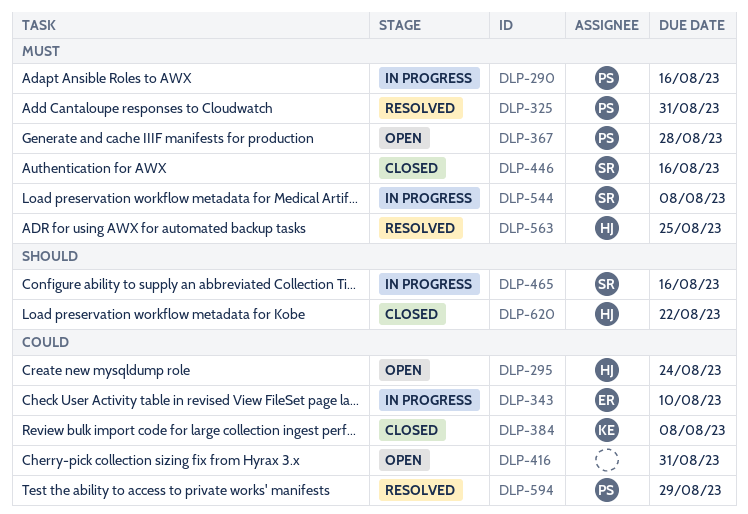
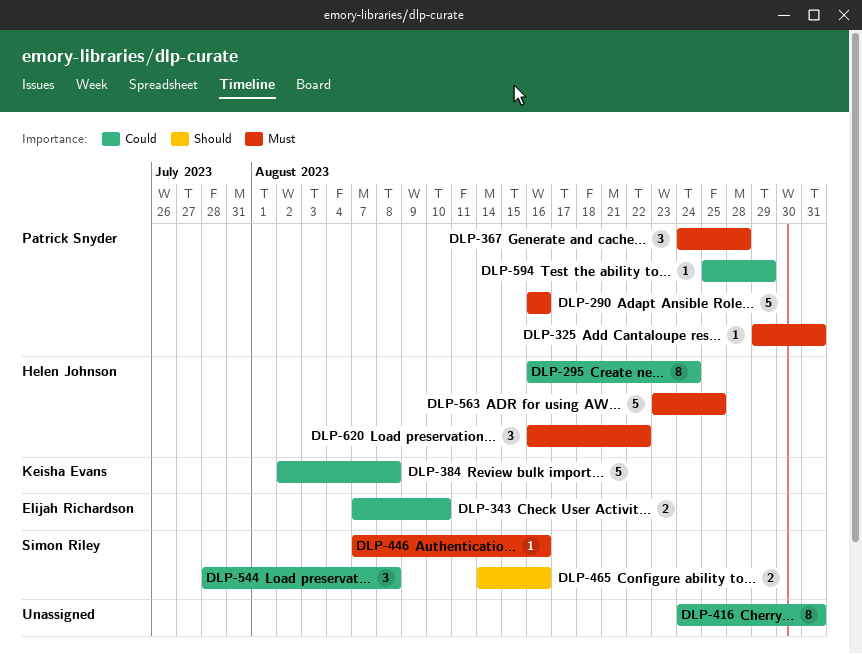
DLP-544, priority: Must -> Could
DLP-620, priority: Should -> Must

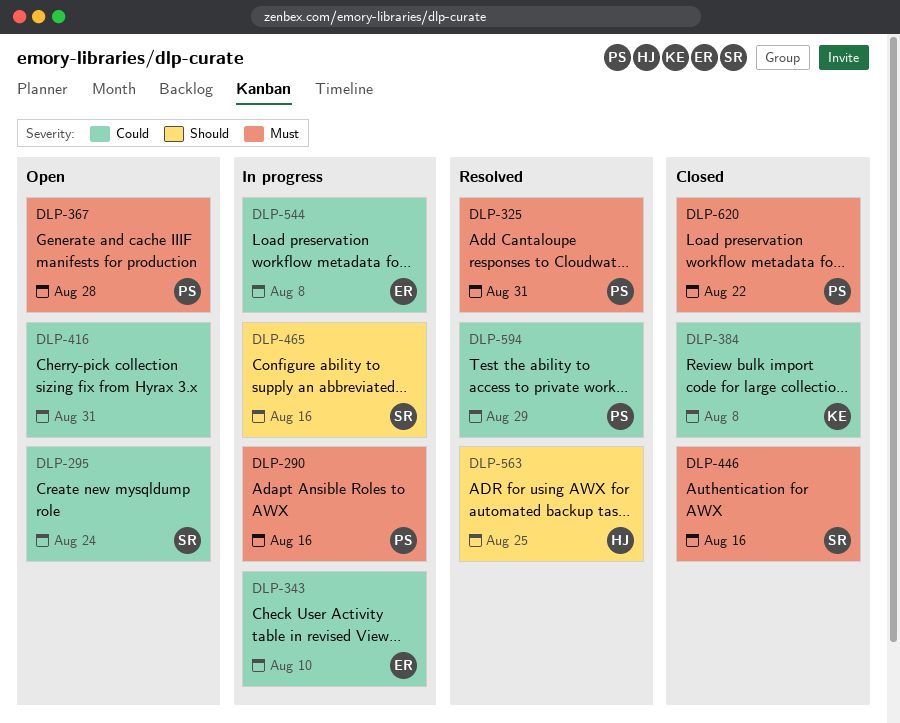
DLP-295, owner: Helen Johnson -> Simon Riley
DLP-544, owner: Simon Riley -> Elijah Richardson
DLP-563, priority: Must -> Should
DLP-620, owner: Helen Johnson -> Patrick Snyder

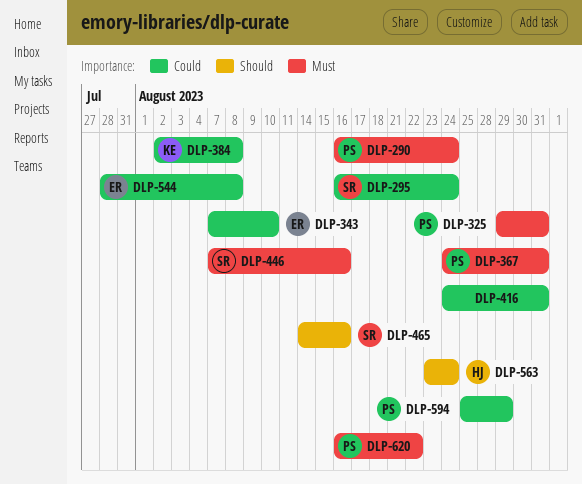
DLP-290, due: Aug 16 -> Aug 24
DLP-367, due: Aug 28 -> Aug 31
DLP-563, due: Aug 25 -> Aug 24

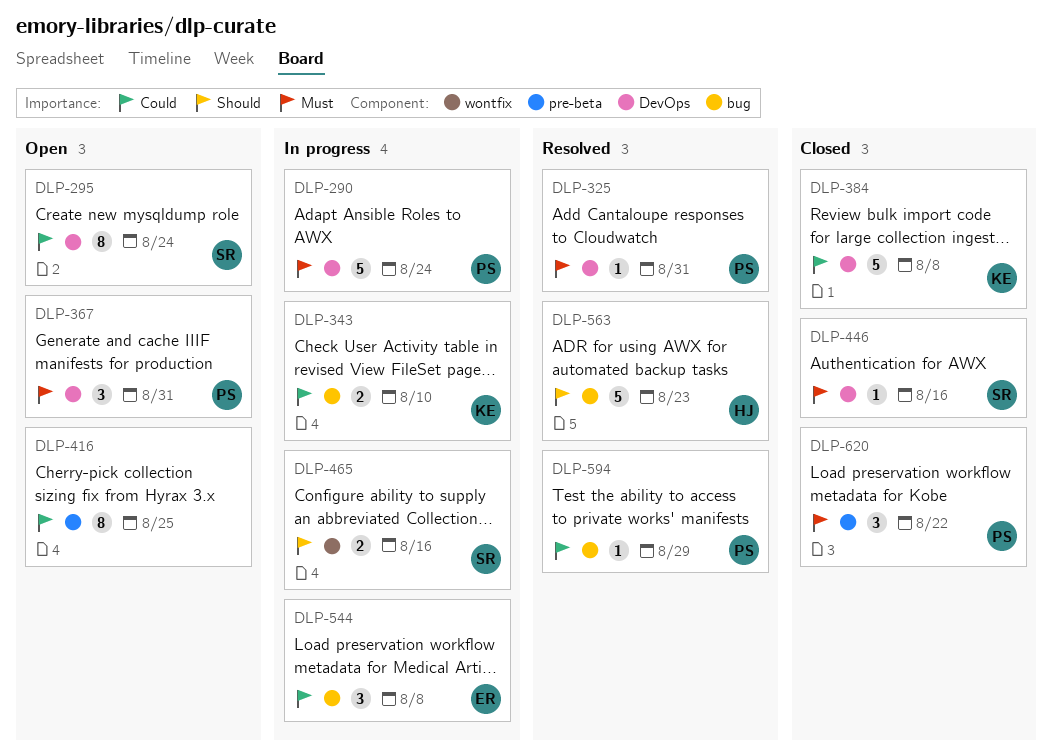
DLP-343, owner: ER -> KE
DLP-416, due: Aug 31 -> Aug 25
DLP-563, due: Aug 24 -> Aug 23

